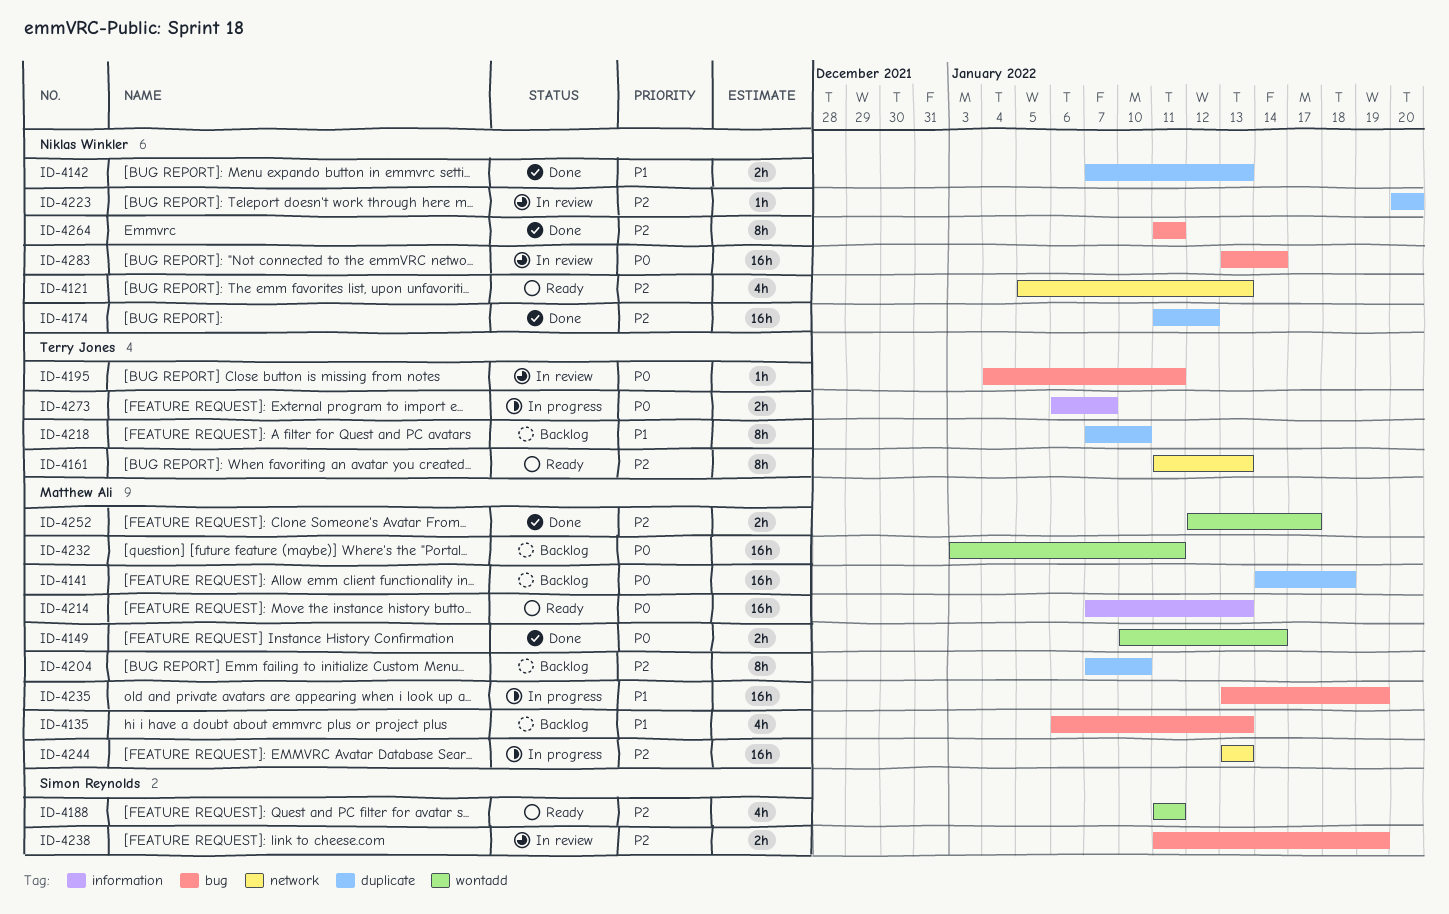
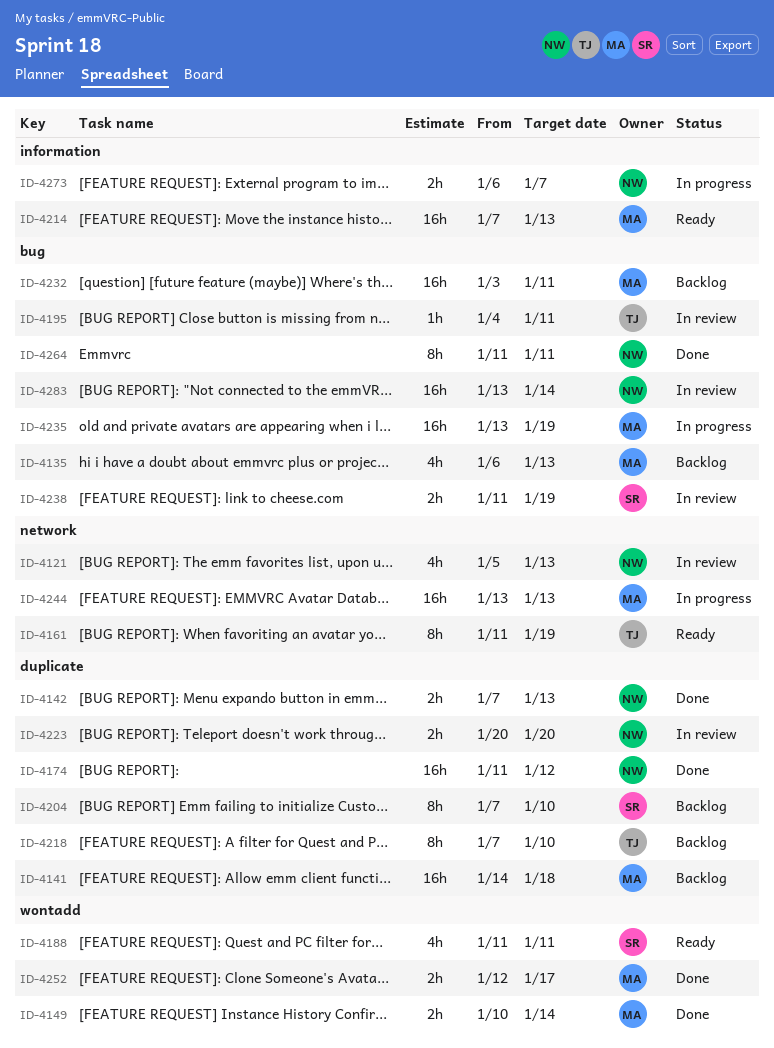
ID-4121, status: Ready -> In review
ID-4161, due: Jan 13 -> Jan 19
ID-4204, owner: Matthew Ali -> Simon Reynolds
ID-4223, estimate: 1h -> 2h
ID-4232, label: wontadd -> bug
ID-4273, owner: Terry Jones -> Niklas Winkler

